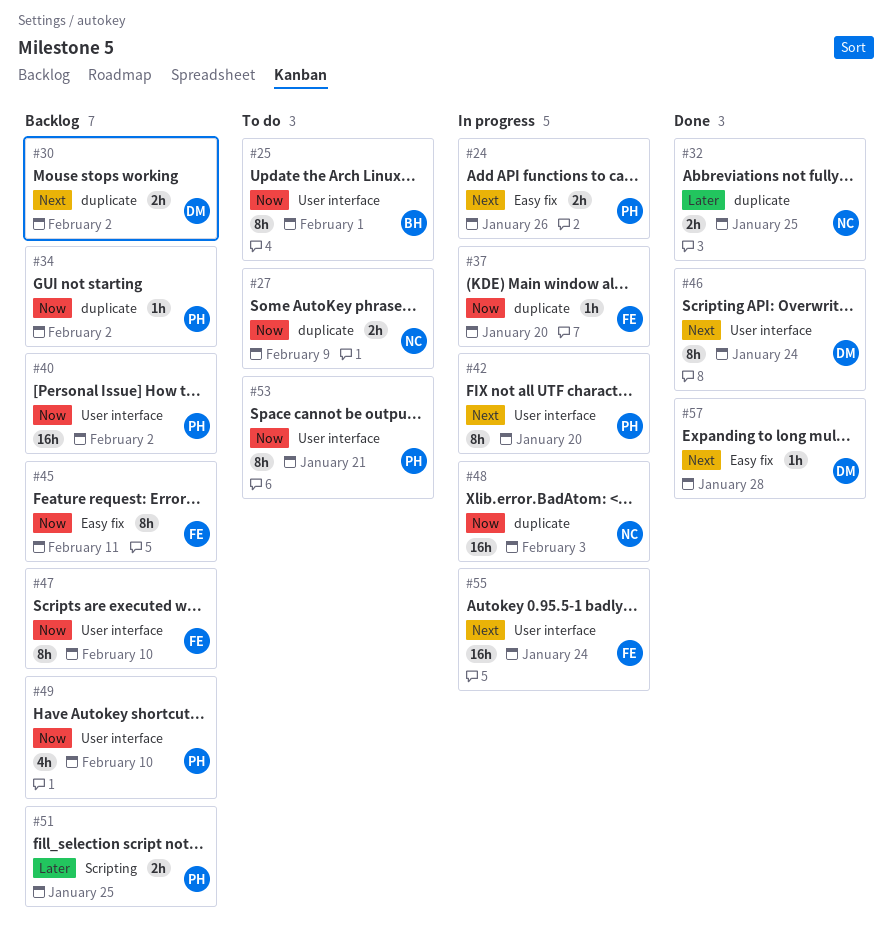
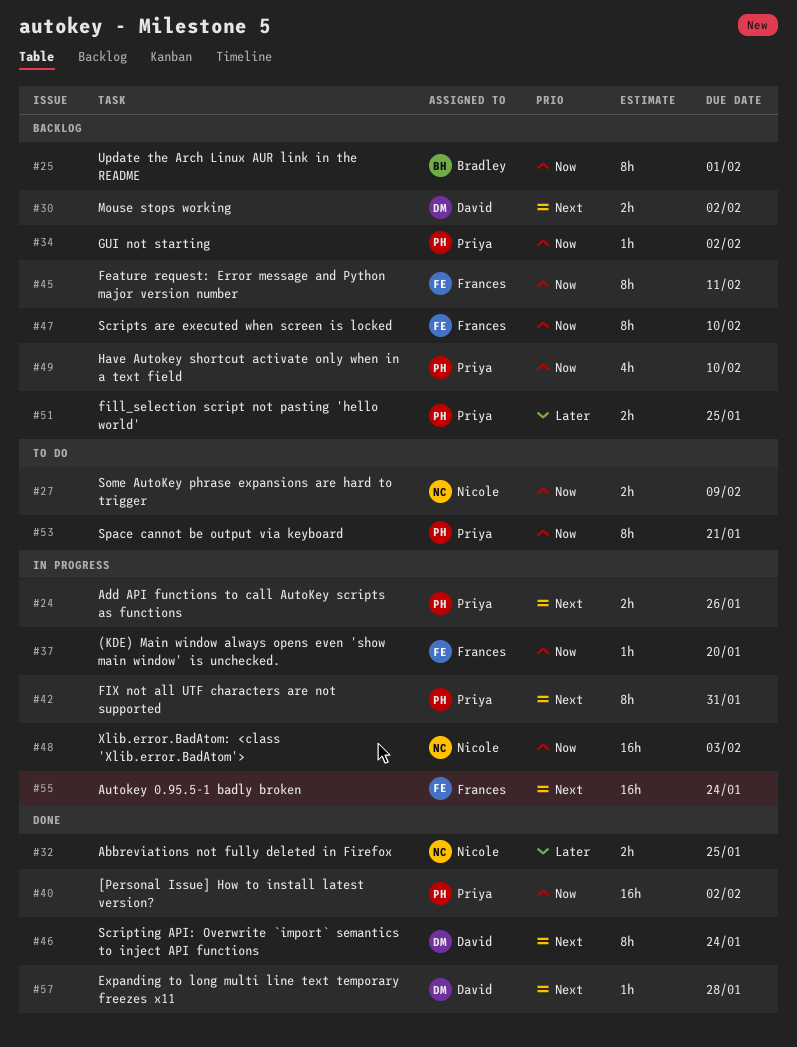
#25, status: To do -> Backlog
#40, status: Backlog -> Done
#42, due: Jan 20 -> Jan 31

